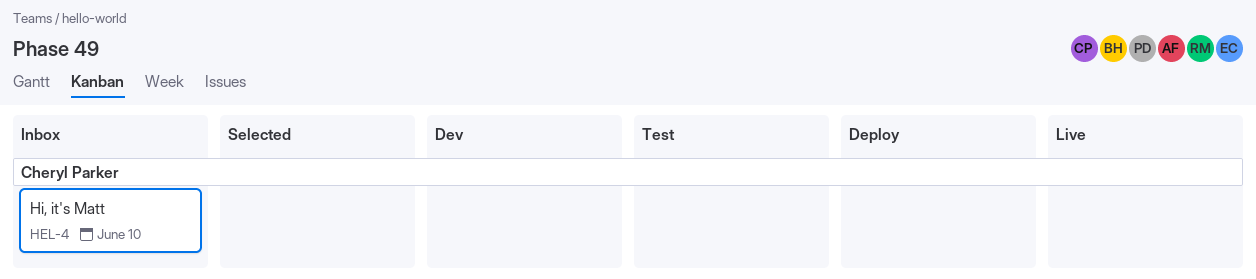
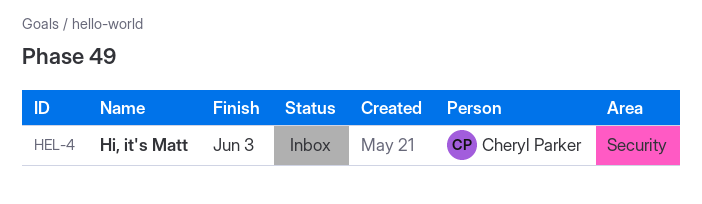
HEL-4, due: Jun 10 -> Jun 3

